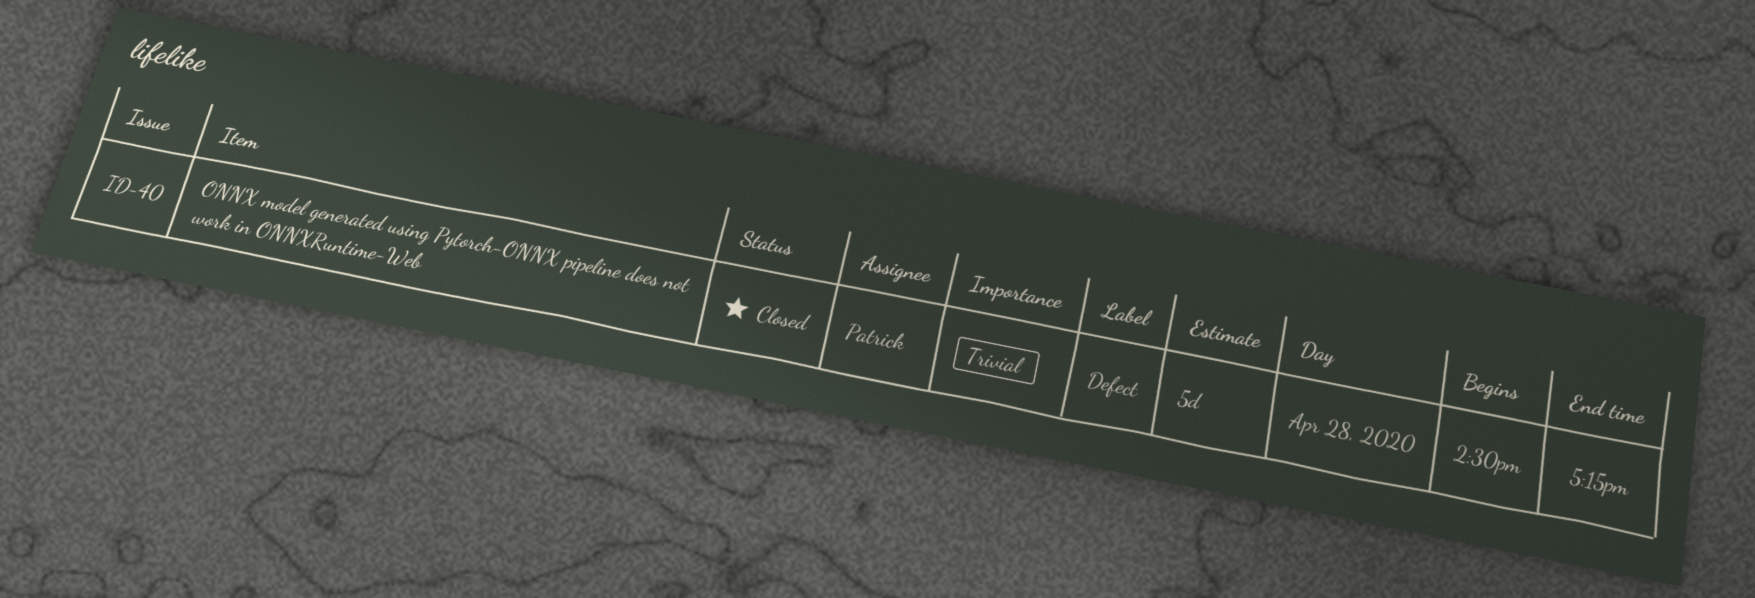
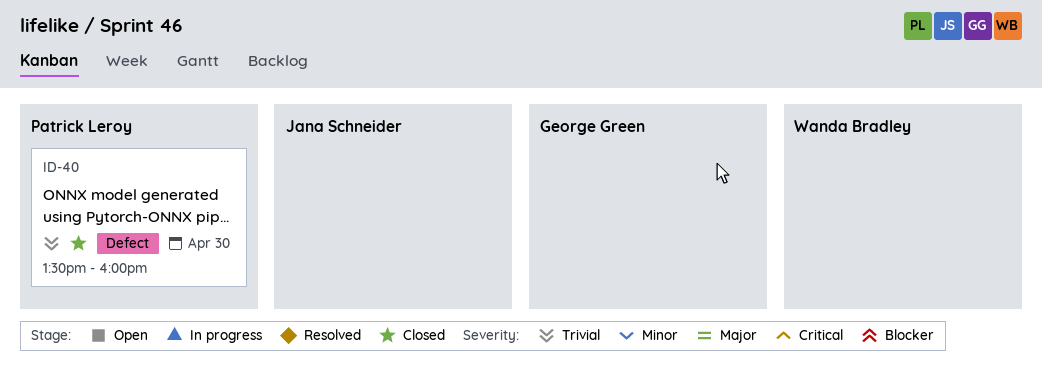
ID-40, day: Apr 28 -> Apr 30
ID-40, begins: 14:30 -> 13:30
ID-40, ends: 17:15 -> 16:00

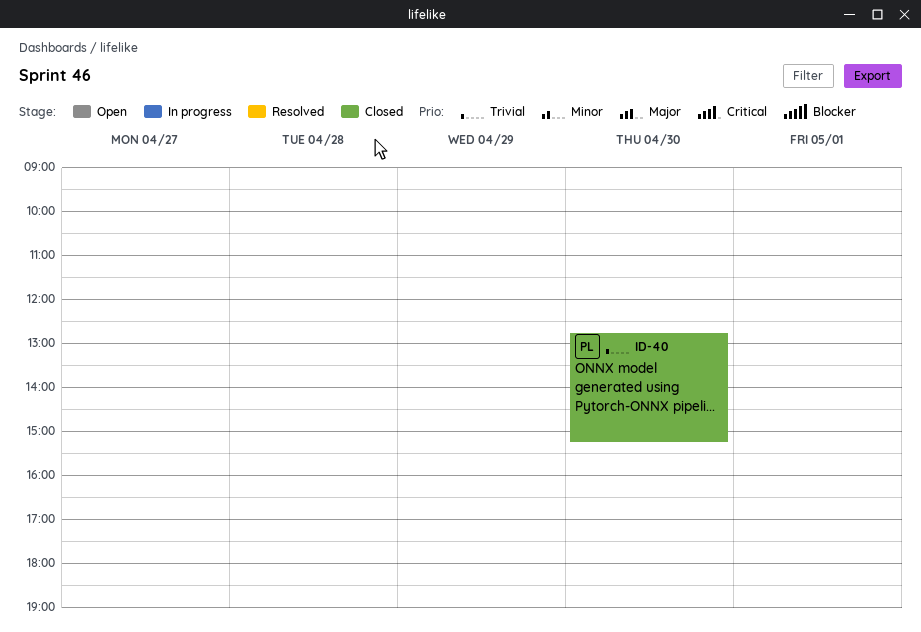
ID-40, begins: 13:30 -> 12:45
ID-40, ends: 16:00 -> 15:15

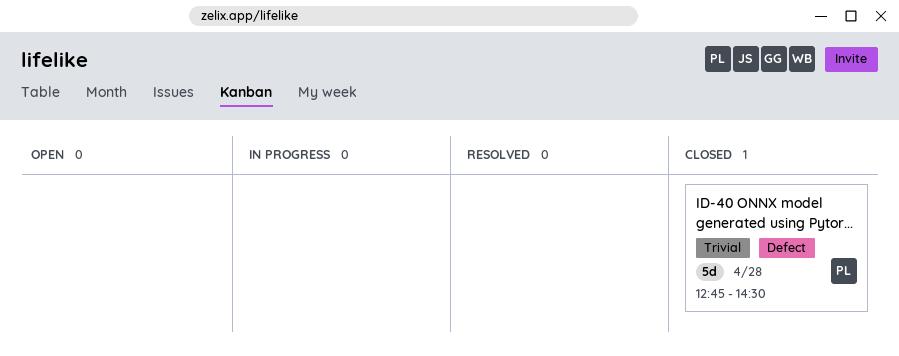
ID-40, day: Apr 30 -> Apr 28
ID-40, ends: 15:15 -> 14:30

